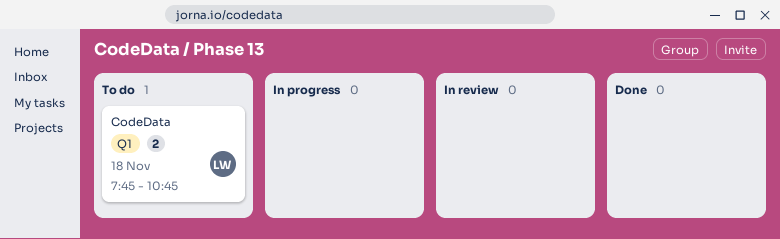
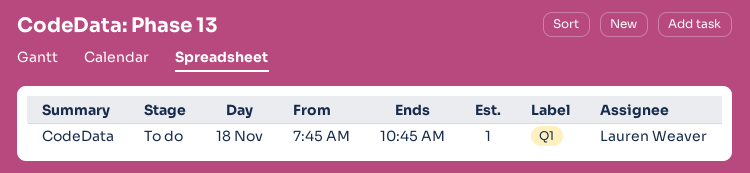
CodeData, estimate: 2 -> 1

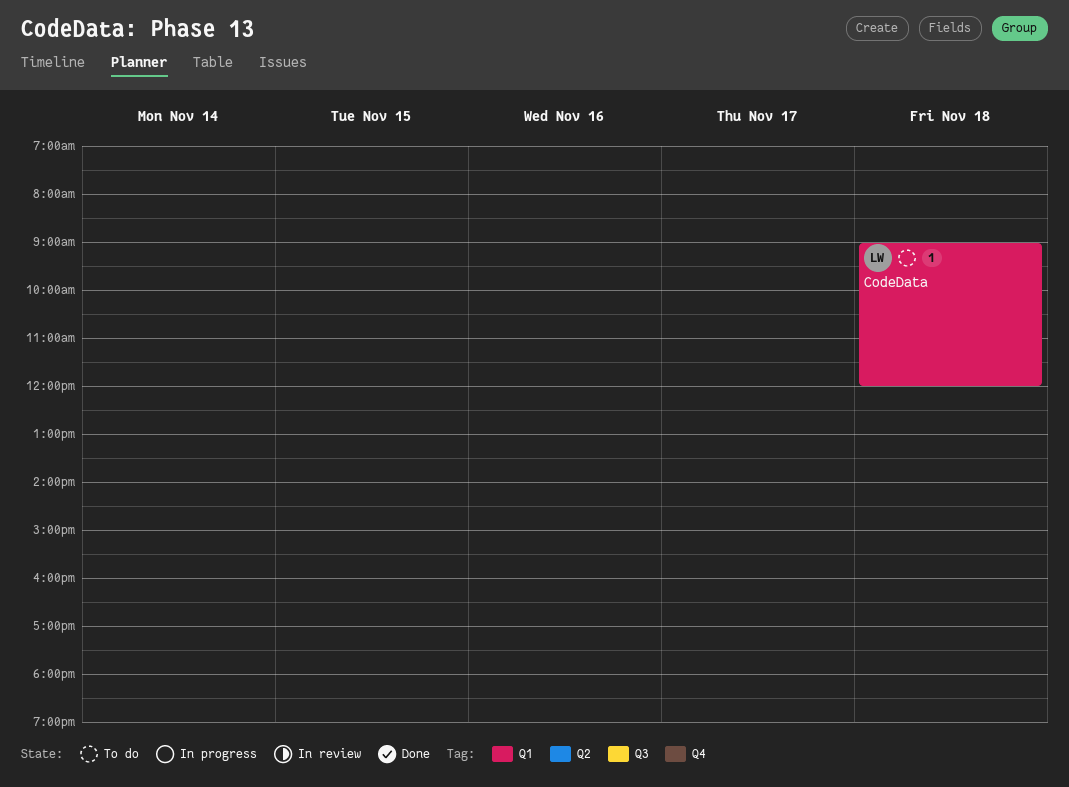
CodeData, begins: 07:45 -> 09:00
CodeData, ends: 10:45 -> 12:00

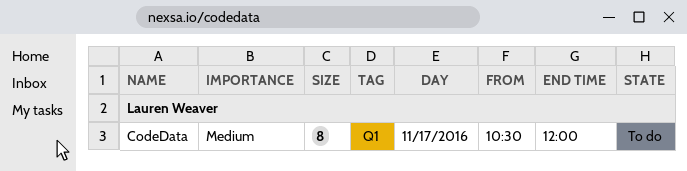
CodeData, estimate: 1 -> 8
CodeData, day: Nov 18 -> Nov 17
CodeData, begins: 09:00 -> 10:30

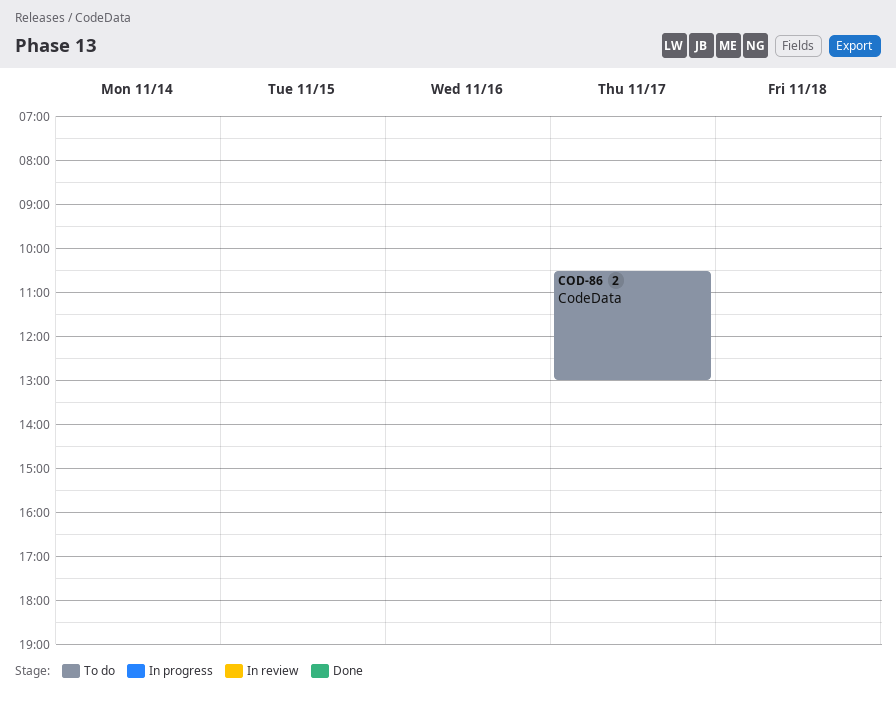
CodeData, estimate: 8 -> 2
CodeData, ends: 12:00 -> 13:00

